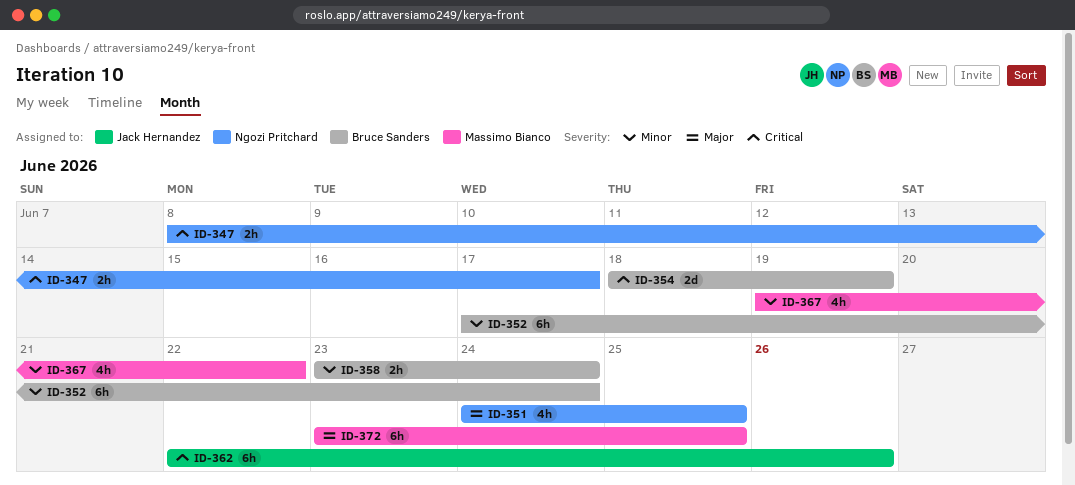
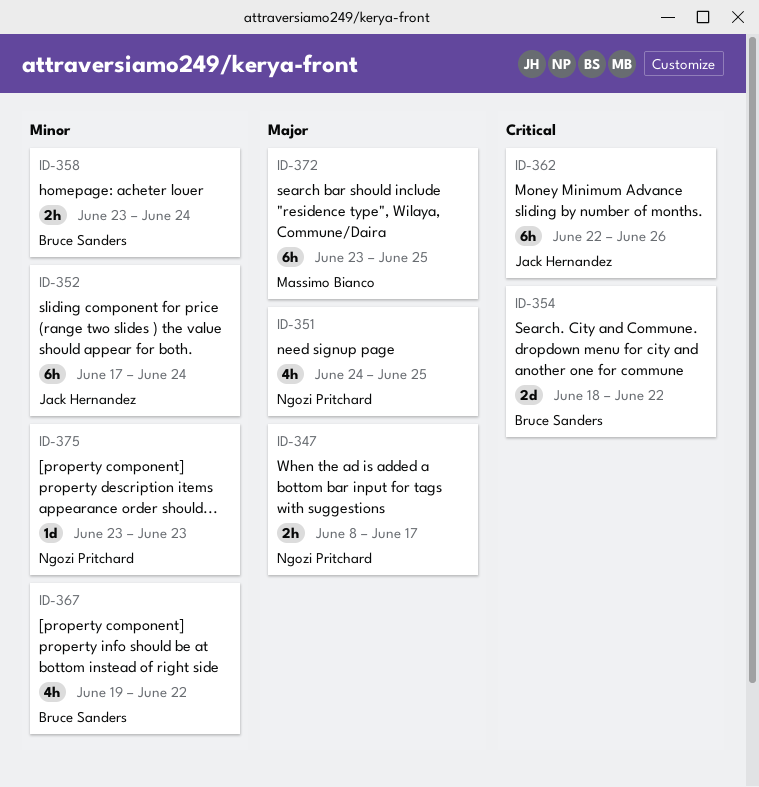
ID-347, priority: Critical -> Major
ID-352, owner: Bruce Sanders -> Jack Hernandez
ID-354, due: Jun 19 -> Jun 22
ID-367, owner: Massimo Bianco -> Bruce Sanders
ID-375: none -> present

